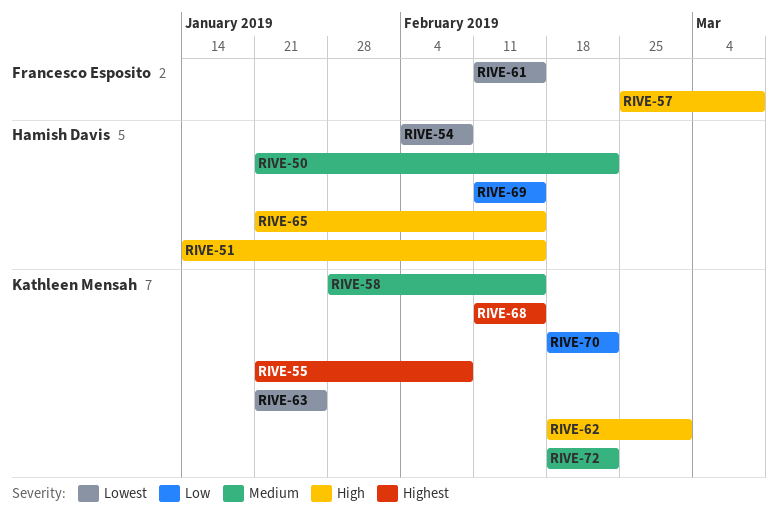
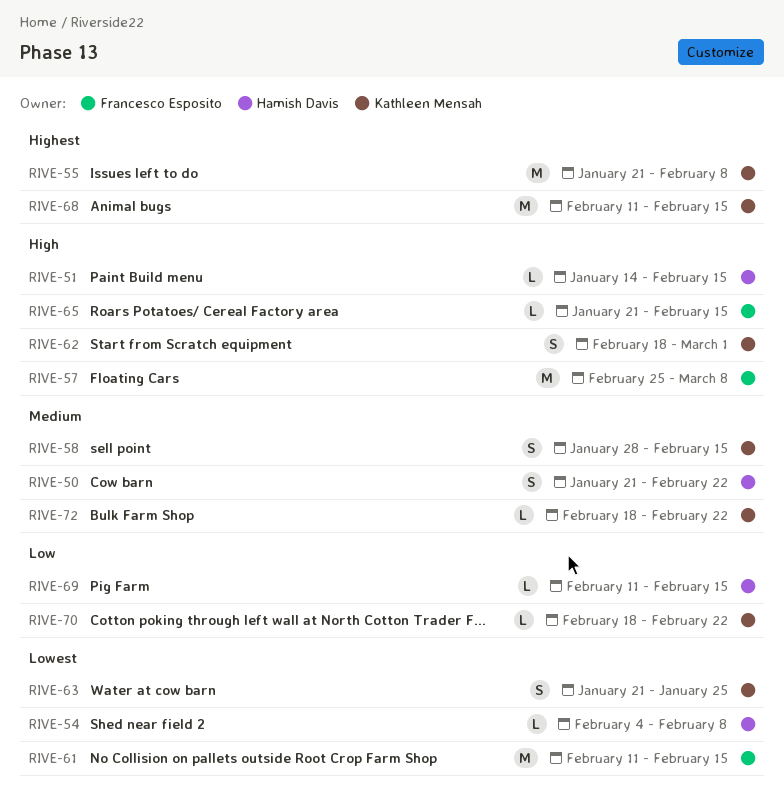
RIVE-65, owner: Hamish Davis -> Francesco Esposito

